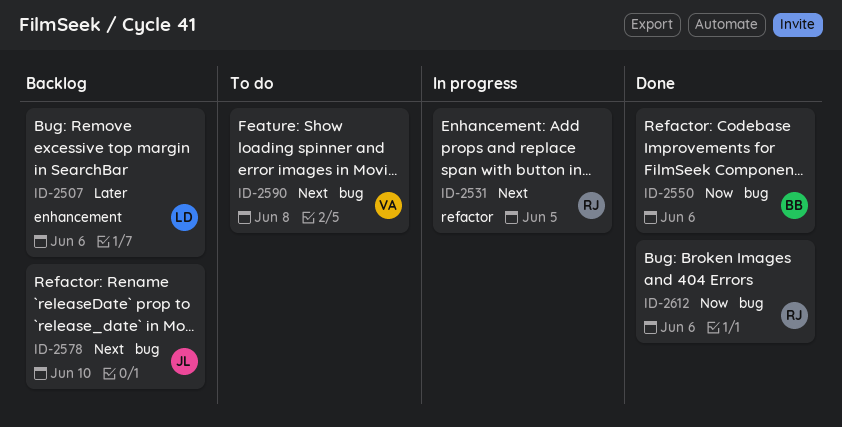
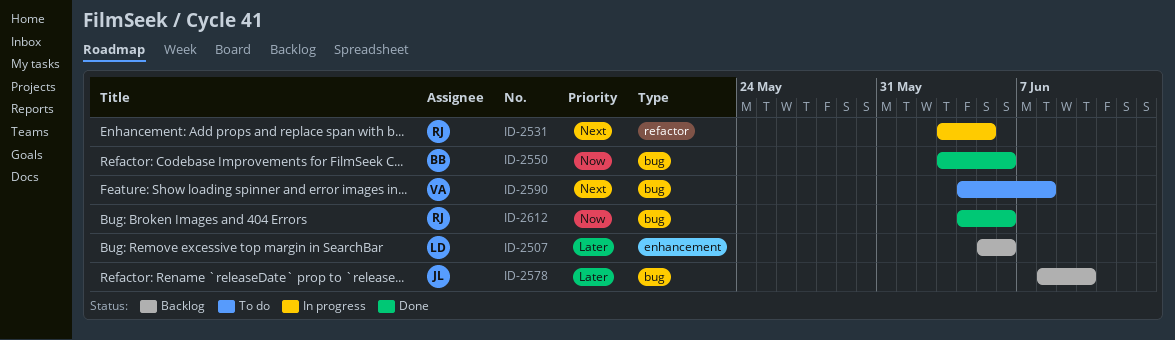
ID-2578, priority: Next -> Later

